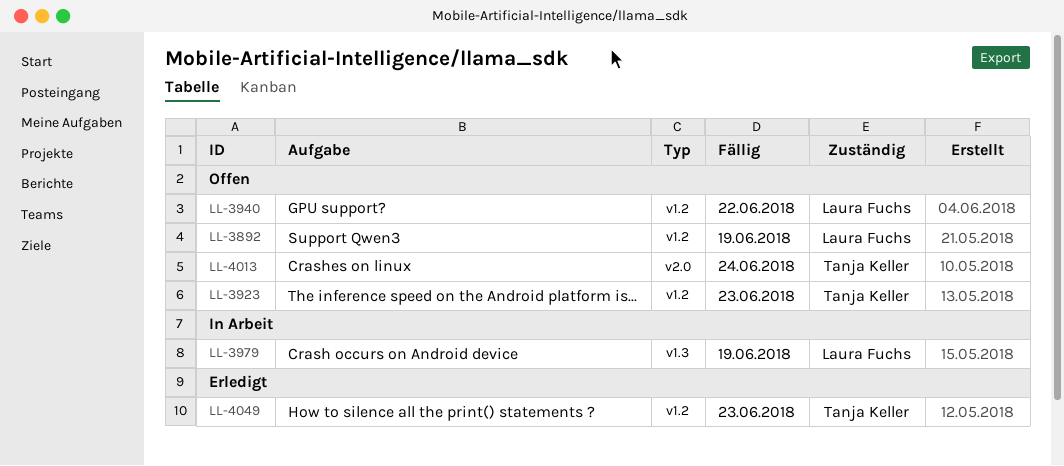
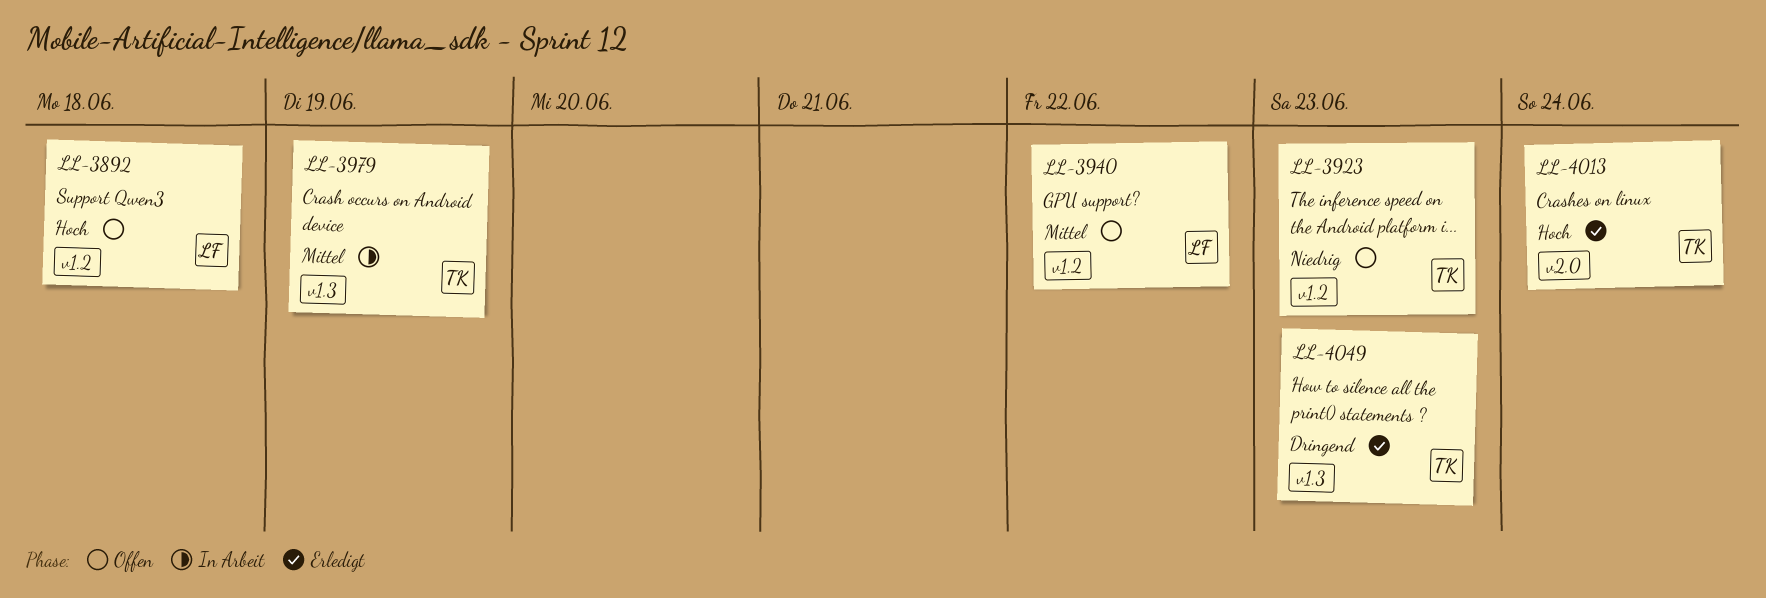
LL-3892, due: Jun 19 -> Jun 18
LL-3979, owner: Laura Fuchs -> Tanja Keller
LL-4013, status: Offen -> Erledigt
LL-4049, label: v1.2 -> v1.3

